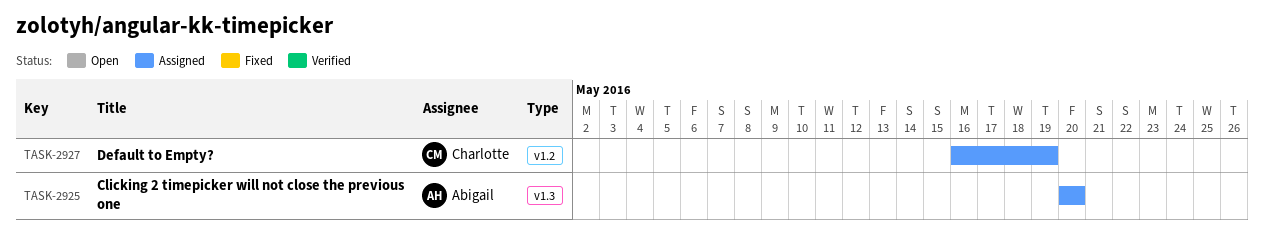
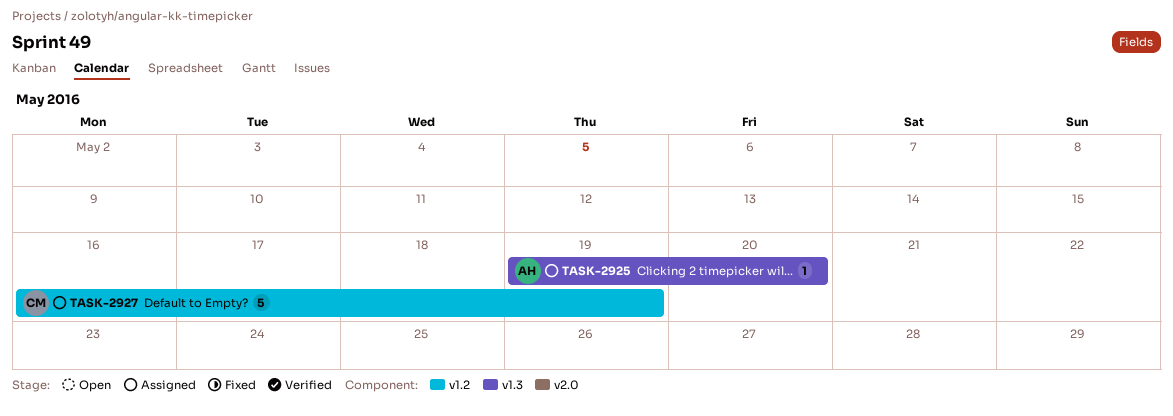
TASK-2925, start: May 20 -> May 19

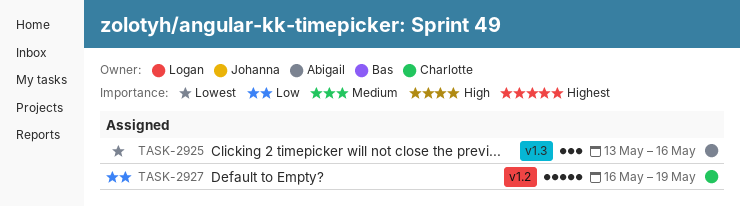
TASK-2925, estimate: 1 -> 3
TASK-2925, start: May 19 -> May 13
TASK-2925, due: May 20 -> May 16

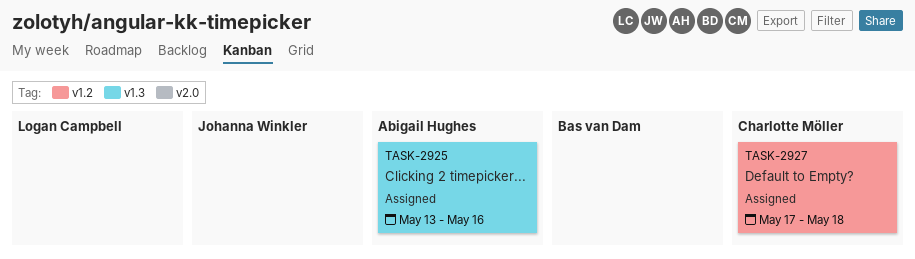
TASK-2927, start: May 16 -> May 17
TASK-2927, due: May 19 -> May 18

